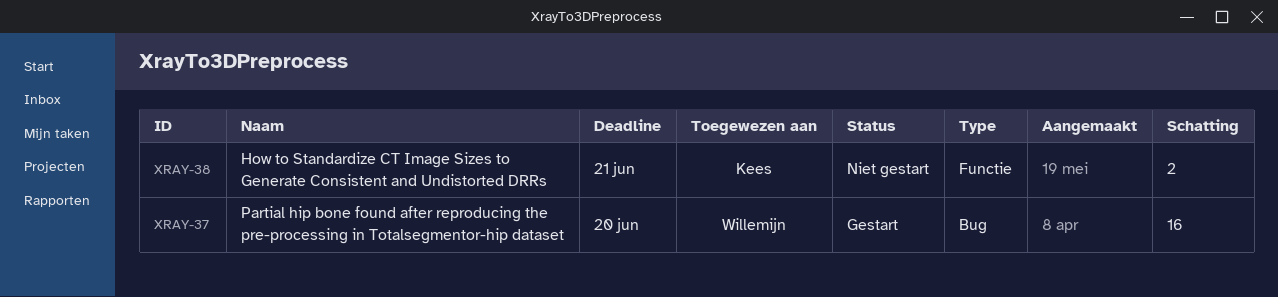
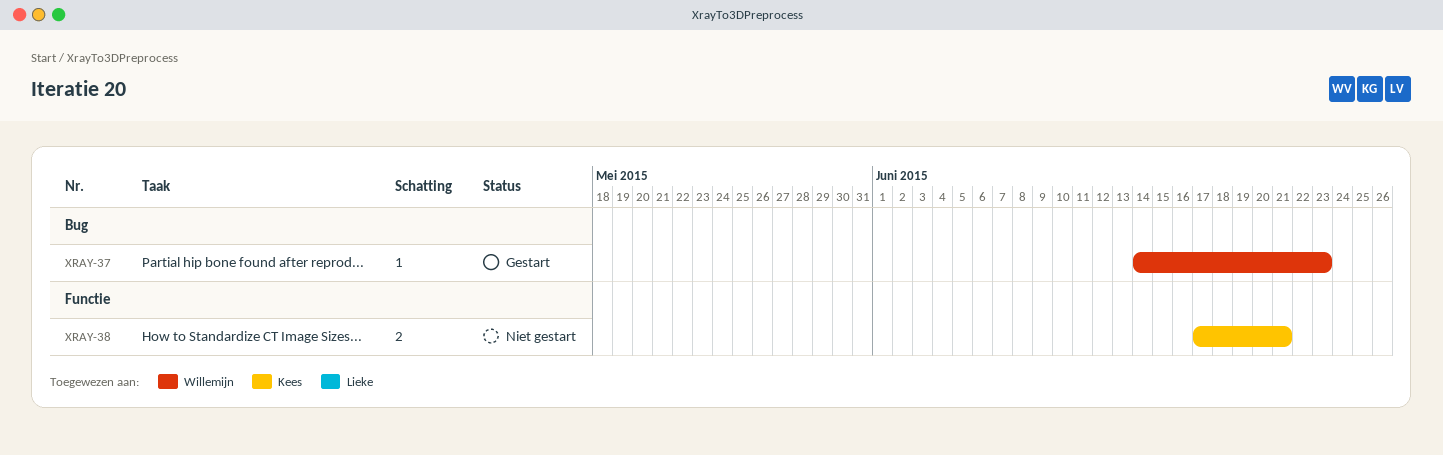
XRAY-37, estimate: 16 -> 1
XRAY-37, due: Jun 20 -> Jun 23

